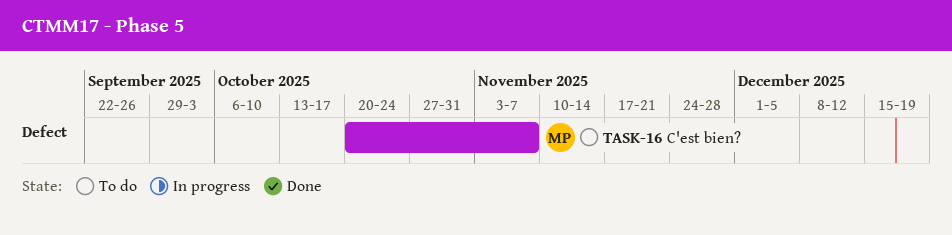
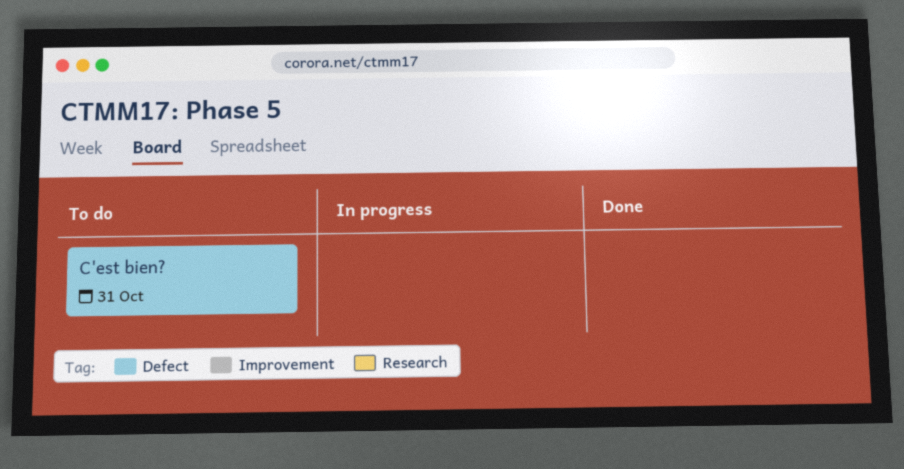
C'est bien?, due: Nov 7 -> Oct 31

